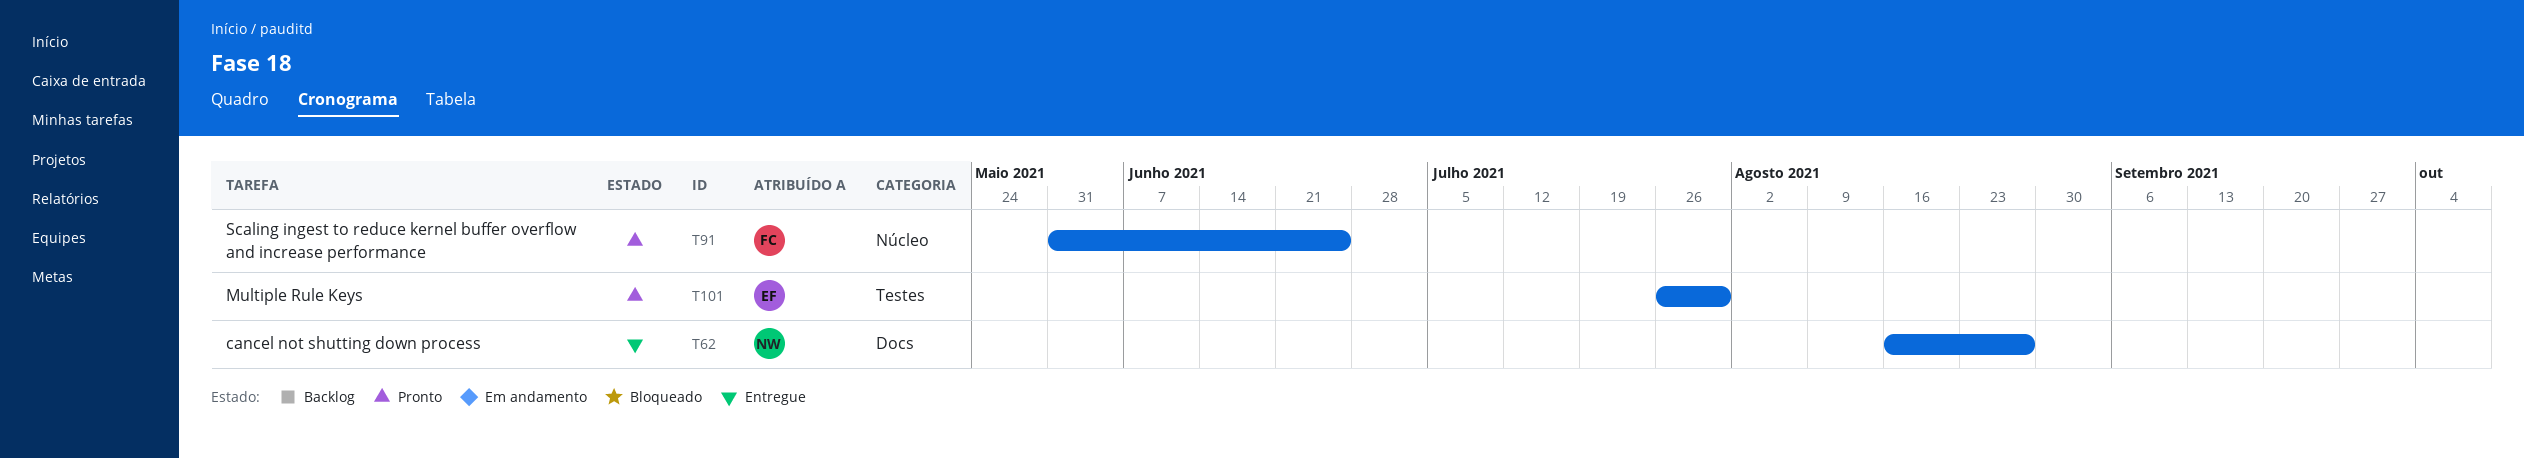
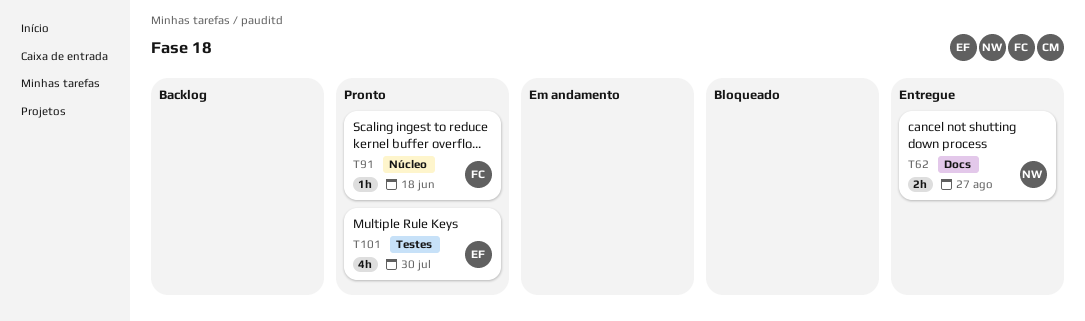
T91, due: Jun 25 -> Jun 18

